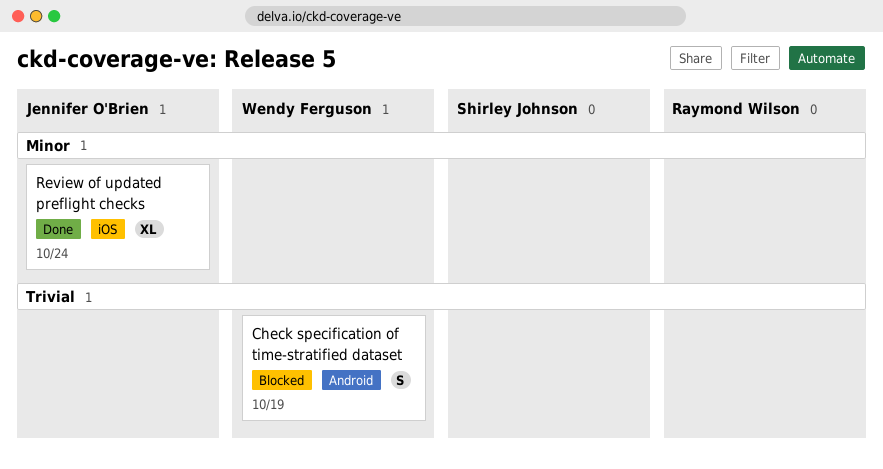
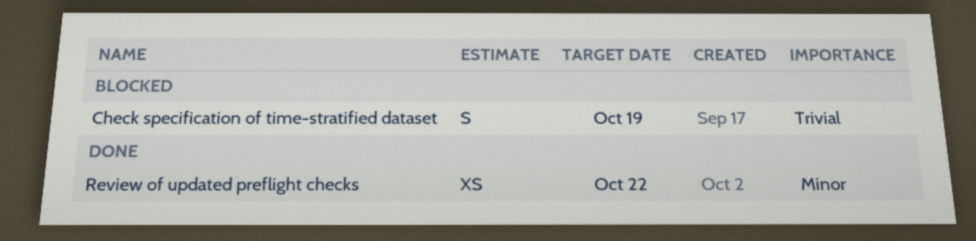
Review of updated preflight checks, estimate: XL -> XS
Review of updated preflight checks, due: Oct 24 -> Oct 22

